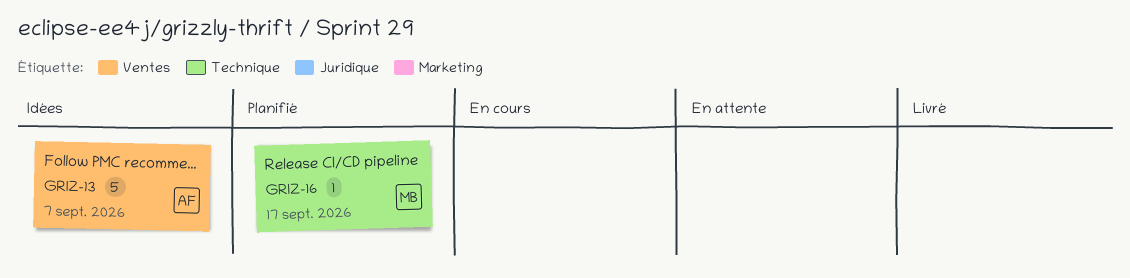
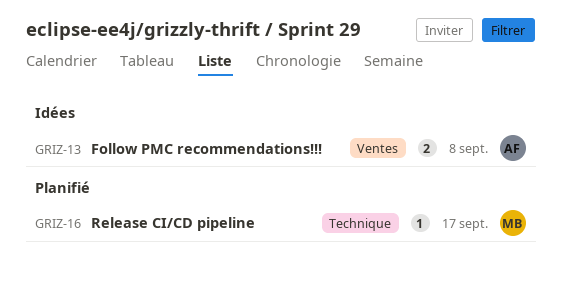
GRIZ-13, estimate: 5 -> 2
GRIZ-13, due: Sep 7 -> Sep 8

